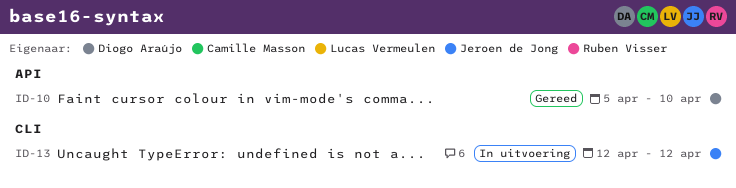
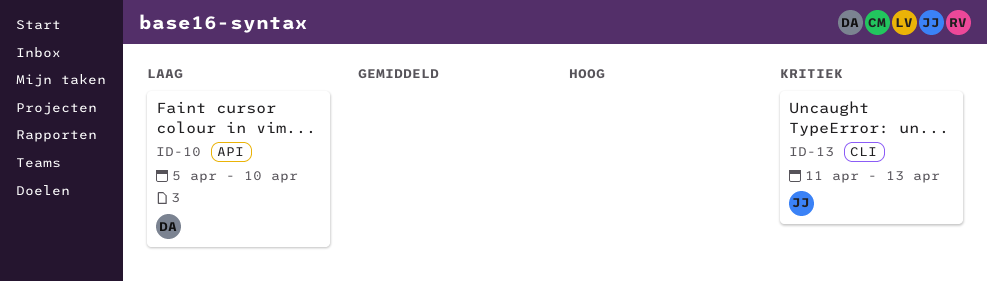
ID-13, start: Apr 12 -> Apr 11
ID-13, due: Apr 12 -> Apr 13

